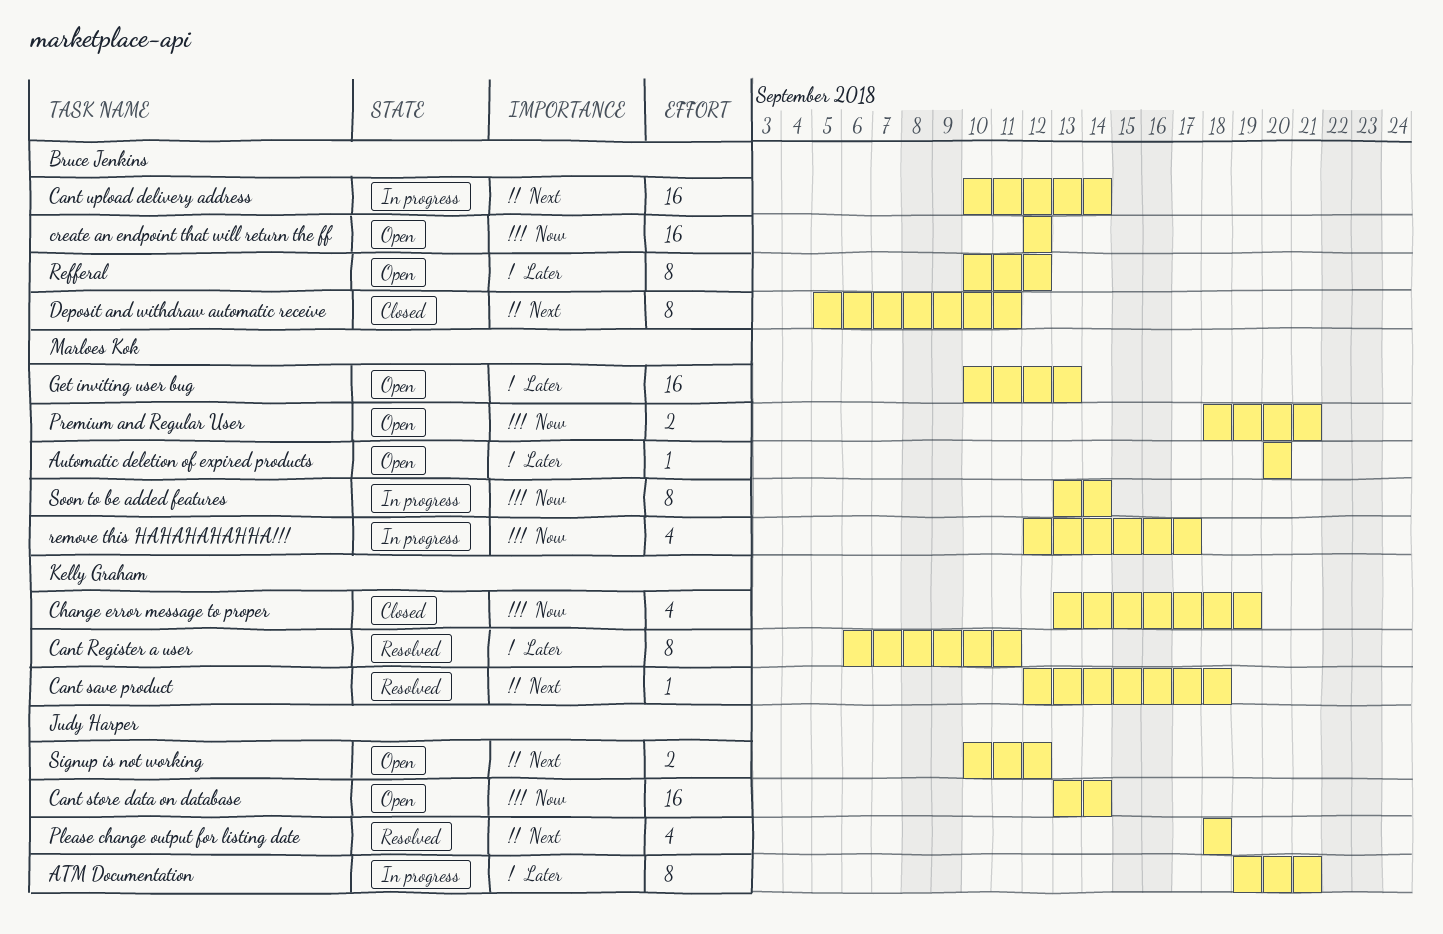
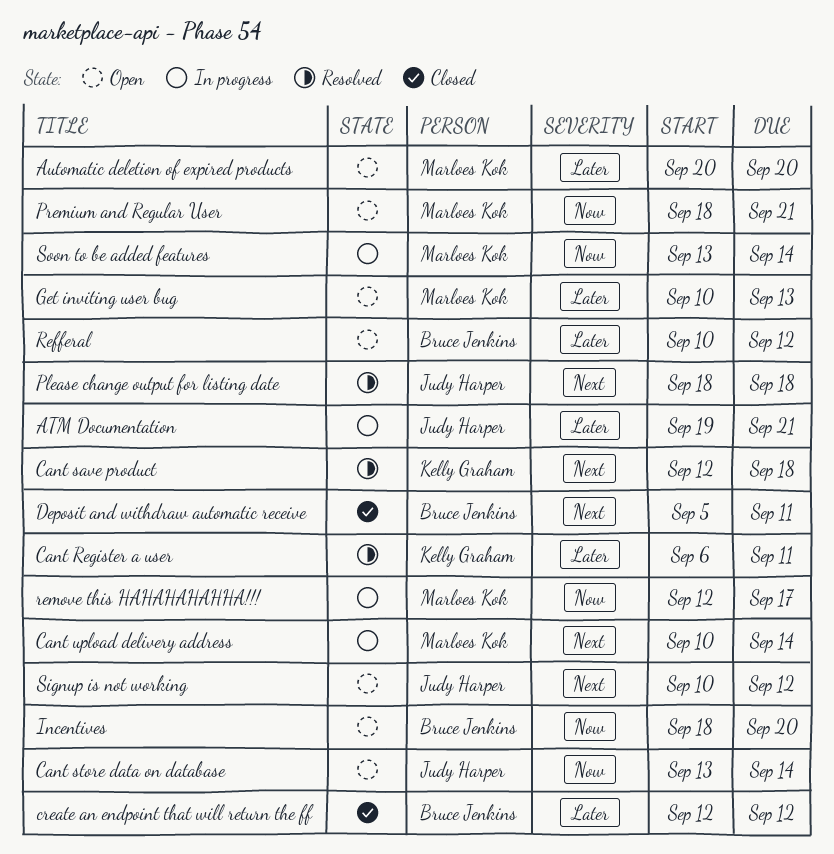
Cant upload delivery address, owner: Bruce Jenkins -> Marloes Kok
Change error message to proper: present -> none
create an endpoint that will return the ff, status: Open -> Closed
create an endpoint that will return the ff, priority: Now -> Later
Incentives: none -> present

